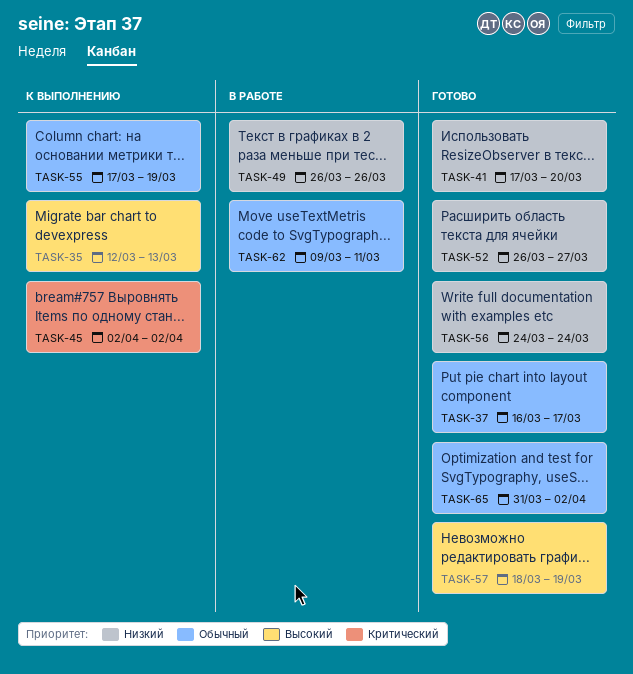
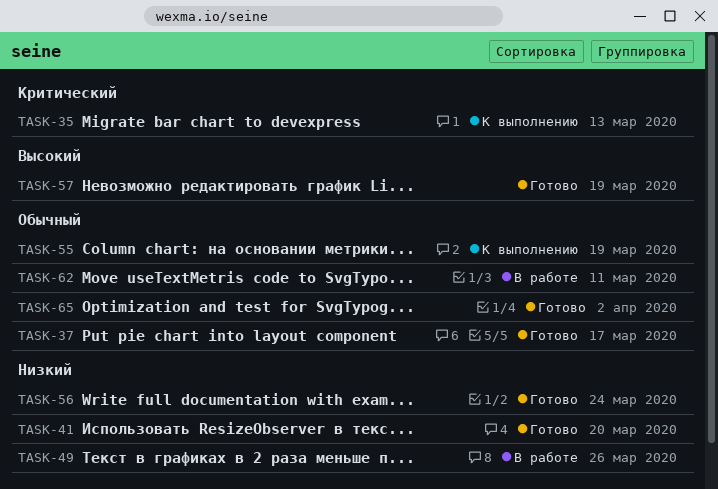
TASK-35, priority: Высокий -> Критический
TASK-45: present -> none
TASK-52: present -> none

